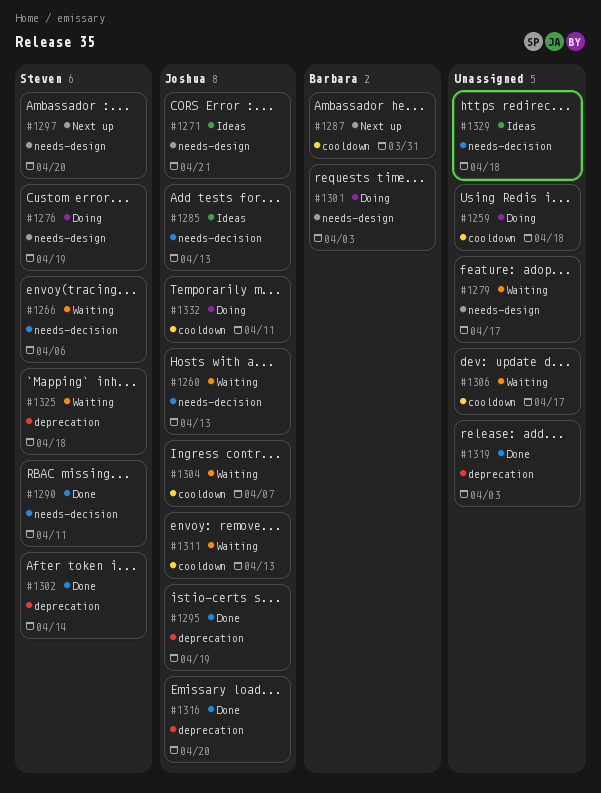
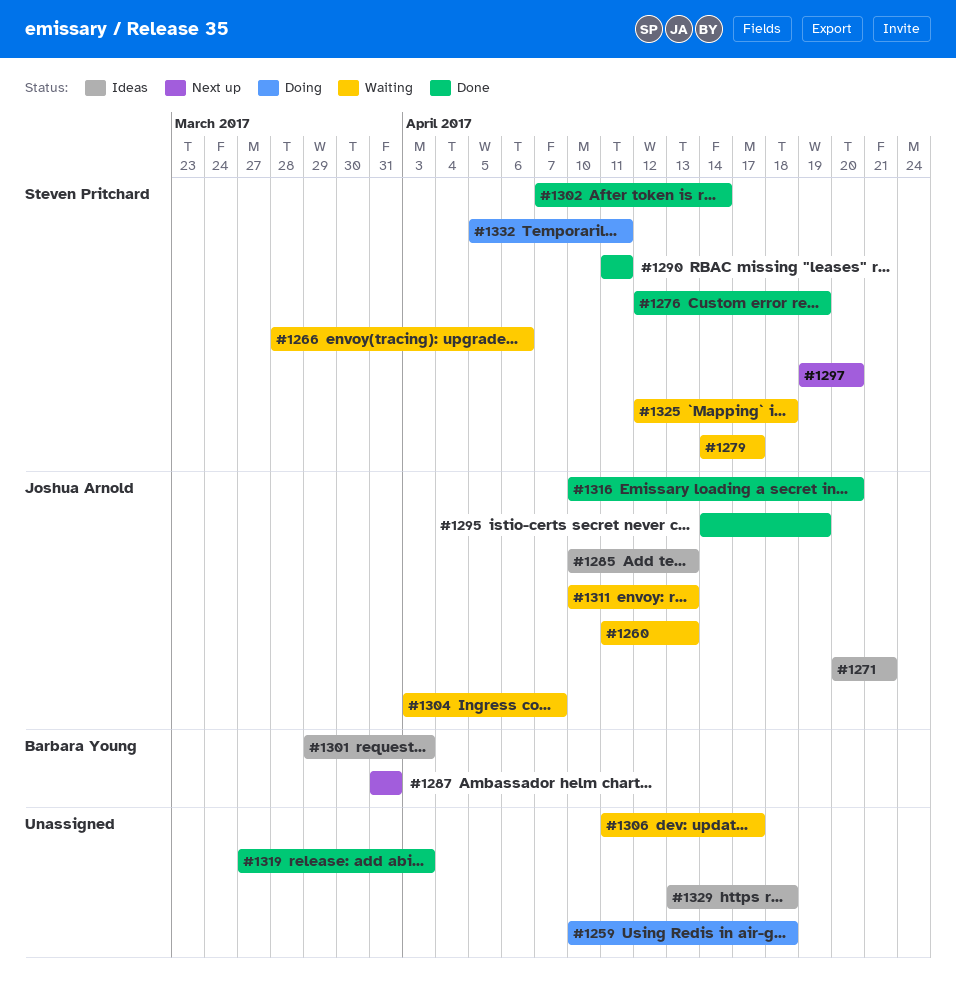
#1276, status: Doing -> Done
#1279, owner: none -> Steven Pritchard
#1301, status: Doing -> Ideas
#1332, owner: Joshua Arnold -> Steven Pritchard

